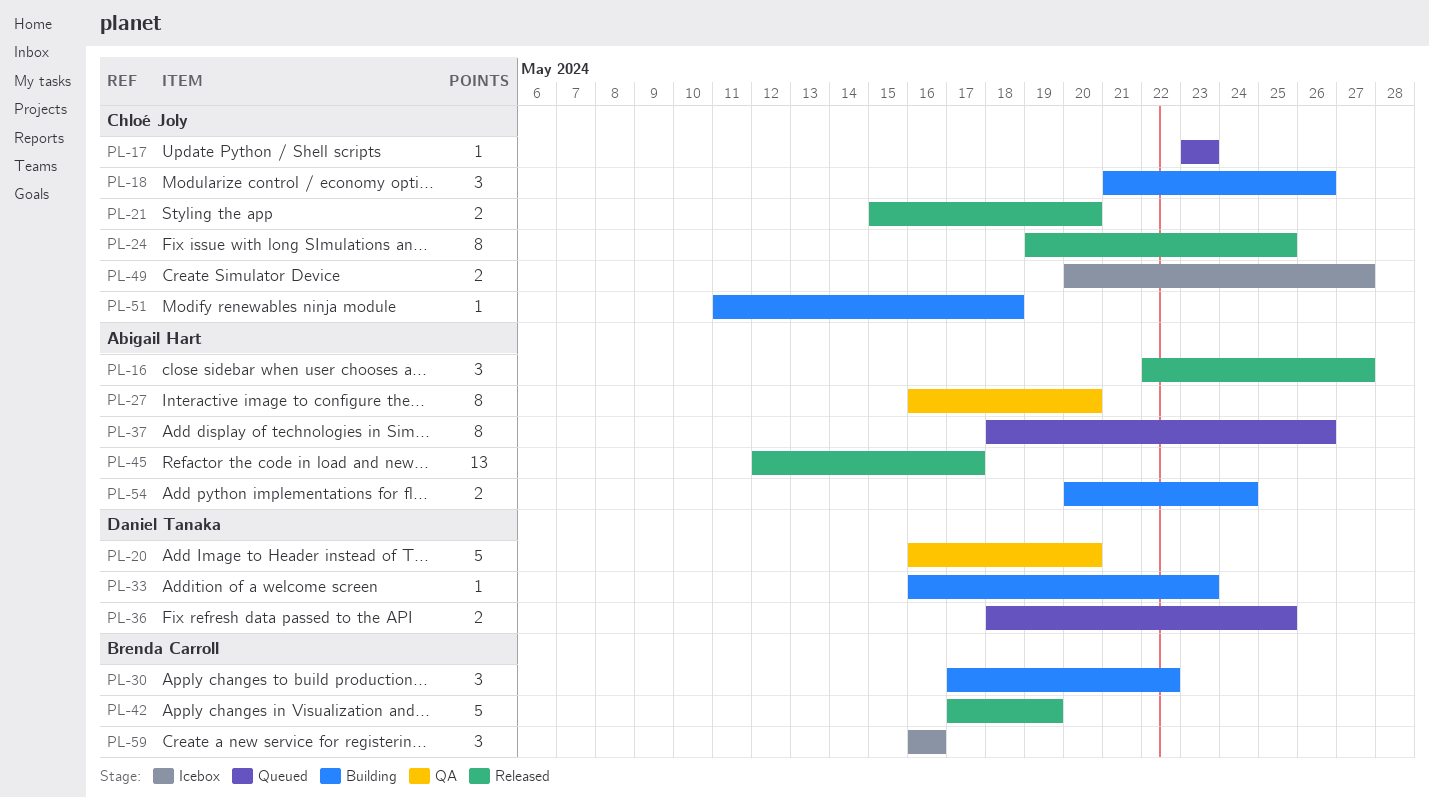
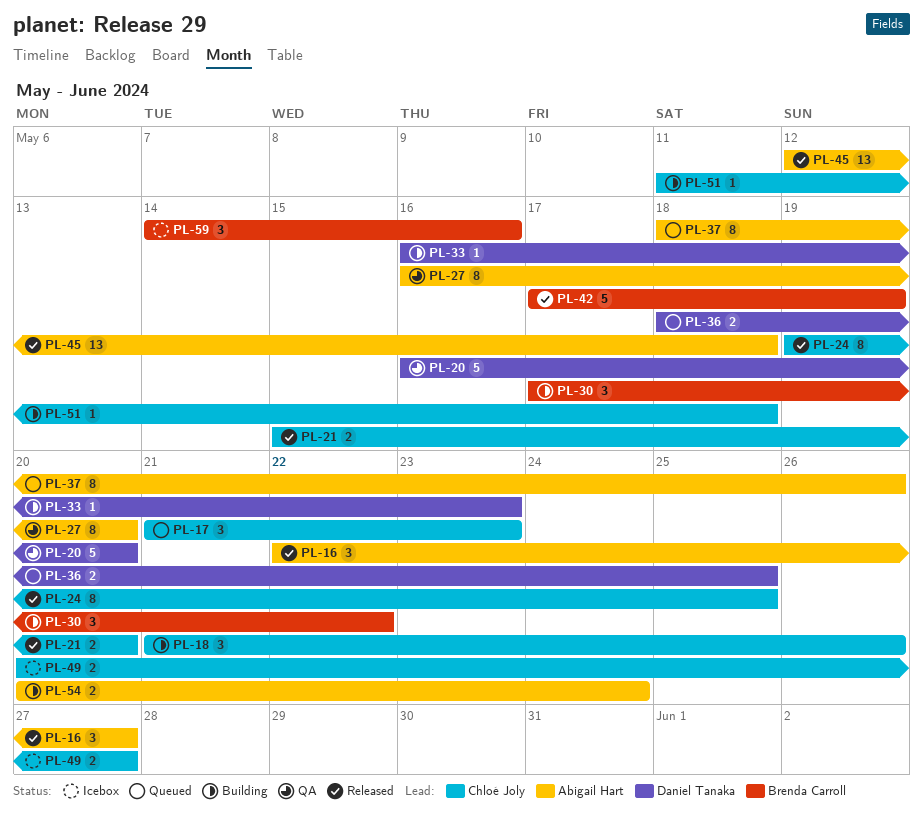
PL-17, estimate: 1 -> 3
PL-17, start: May 23 -> May 21
PL-45, due: May 17 -> May 18
PL-59, start: May 16 -> May 14

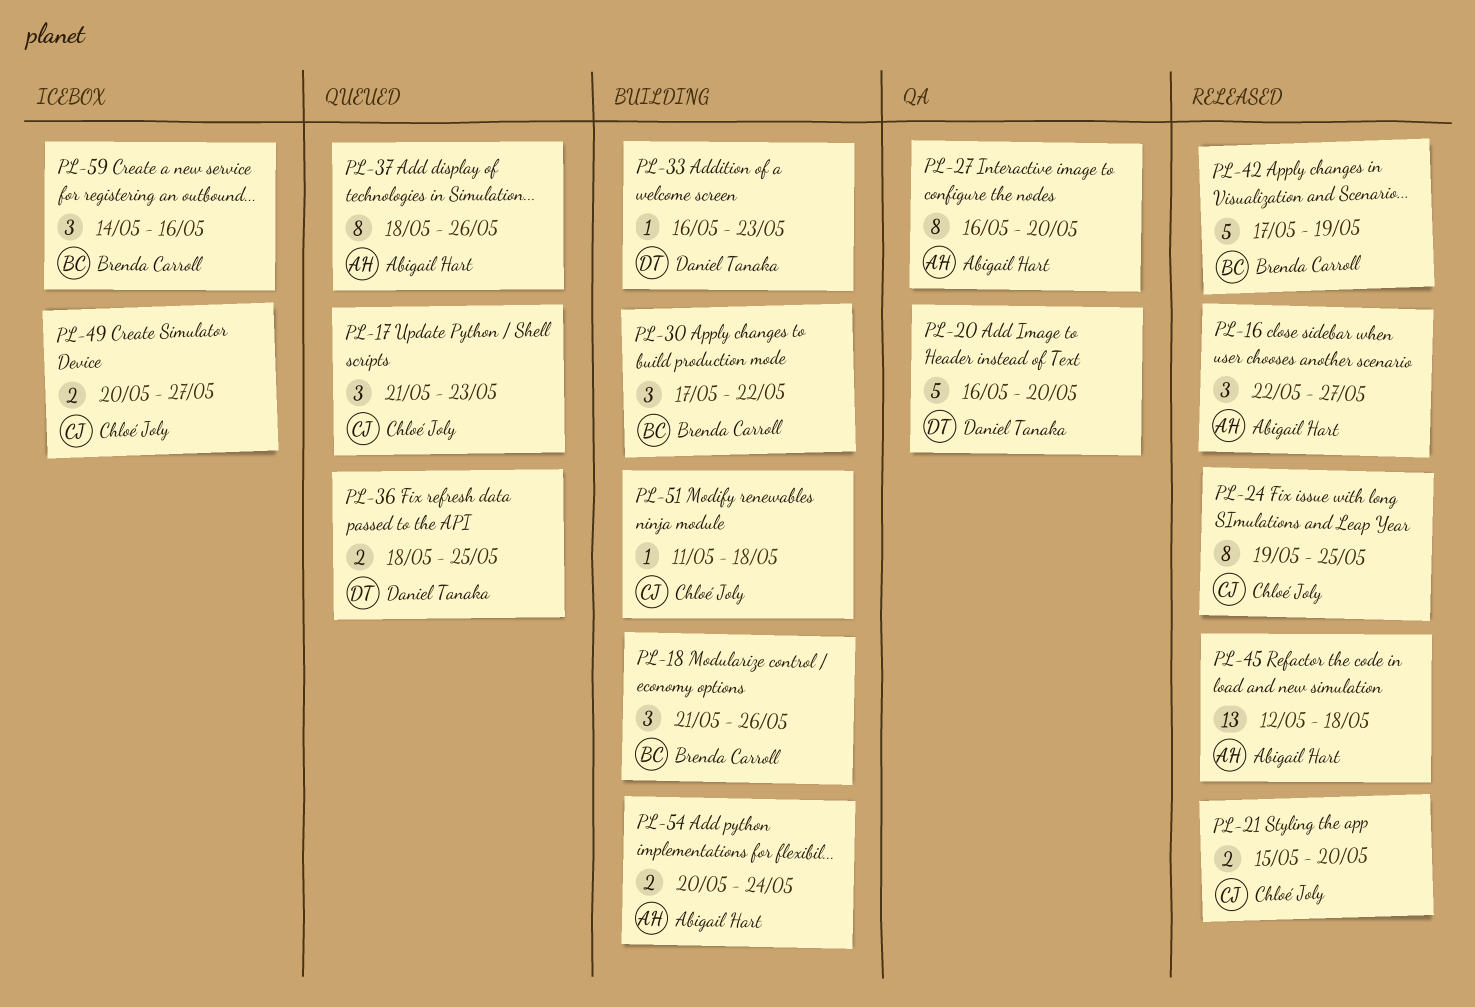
PL-18, owner: Chloé Joly -> Brenda Carroll

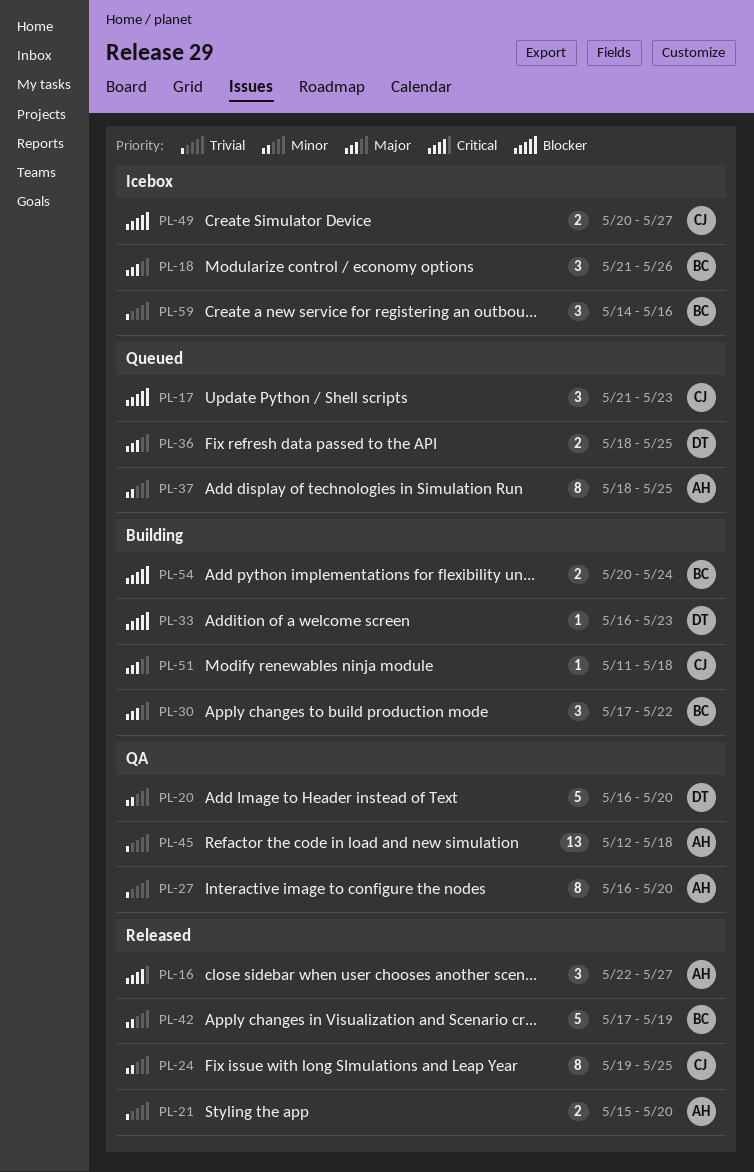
PL-18, status: Building -> Icebox
PL-21, owner: Chloé Joly -> Abigail Hart
PL-37, due: May 26 -> May 25
PL-45, status: Released -> QA
PL-54, owner: Abigail Hart -> Brenda Carroll

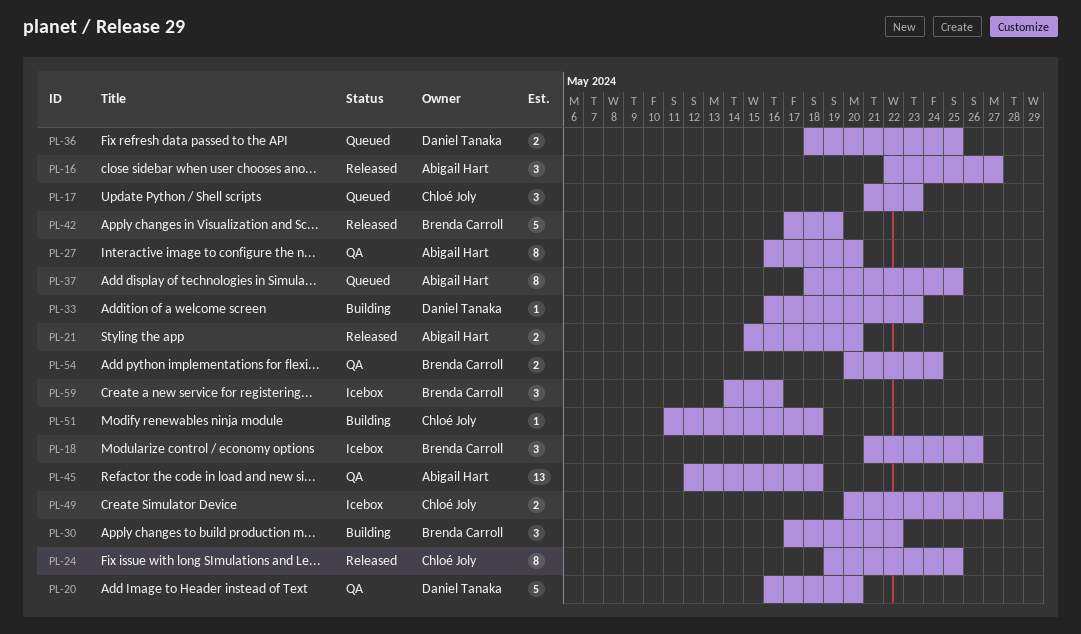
PL-54, status: Building -> QA

